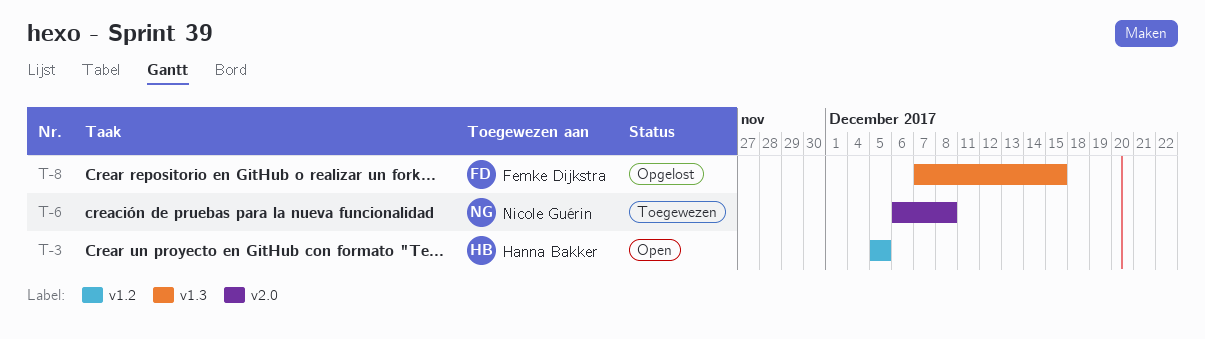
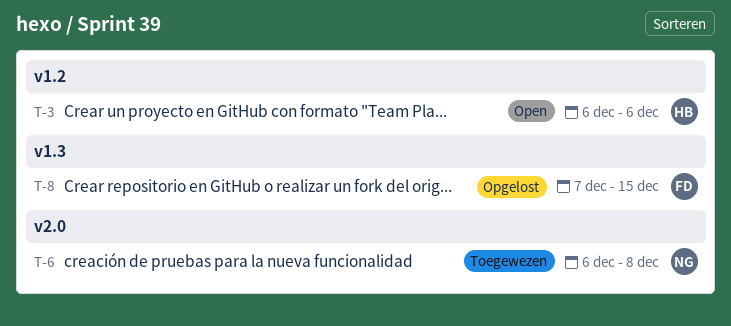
T-3, start: Dec 5 -> Dec 6
T-3, due: Dec 5 -> Dec 6

